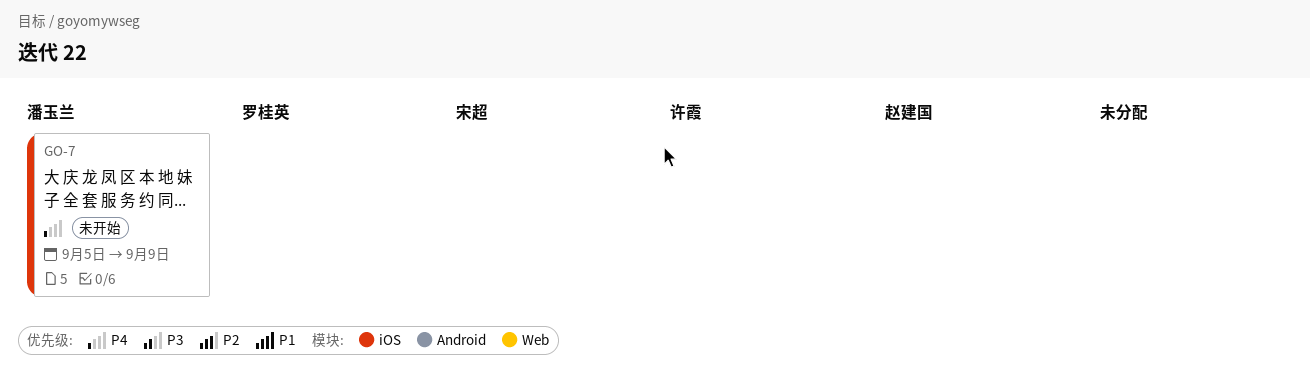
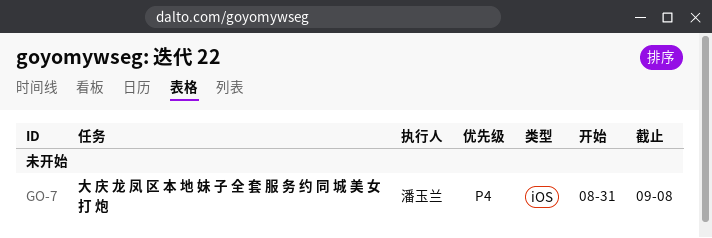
GO-7, start: Sep 5 -> Aug 31
GO-7, due: Sep 9 -> Sep 8

